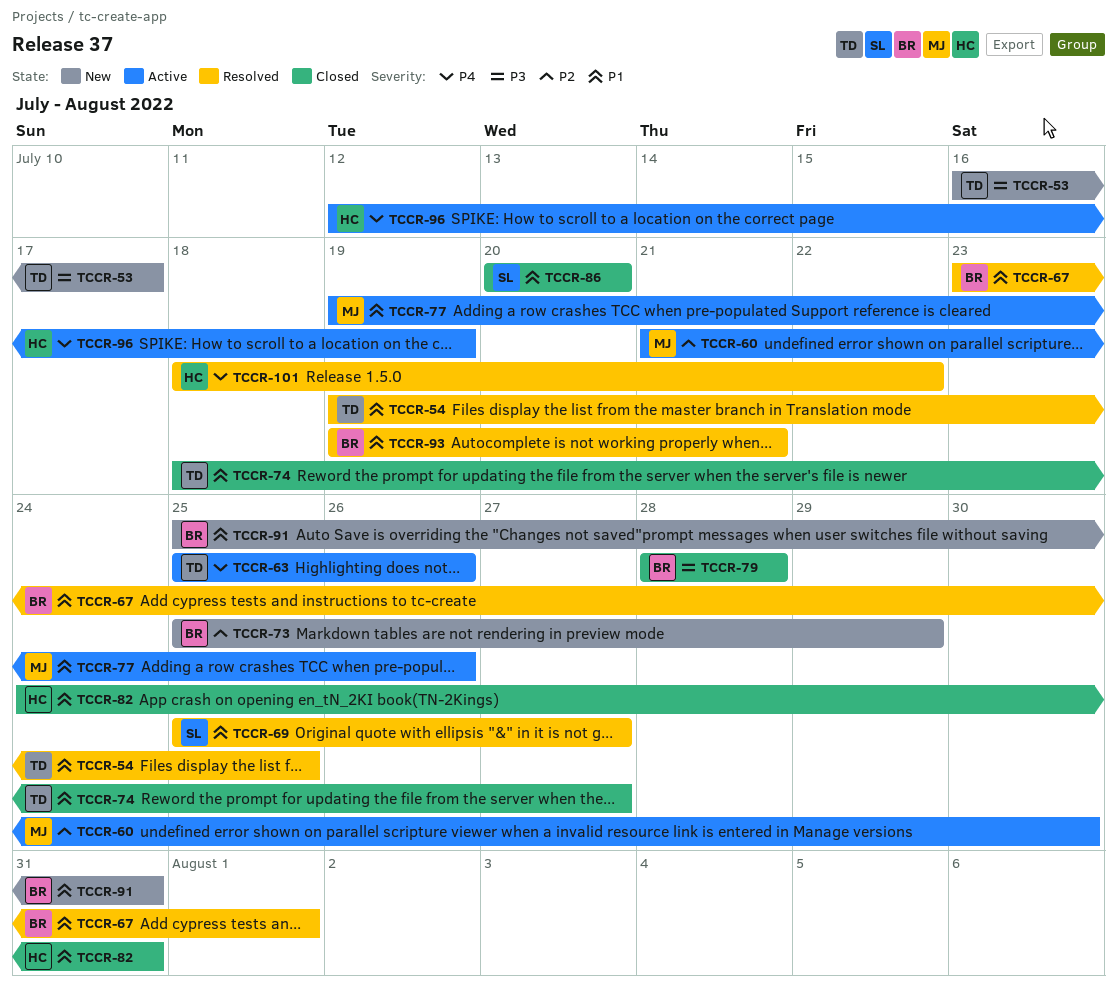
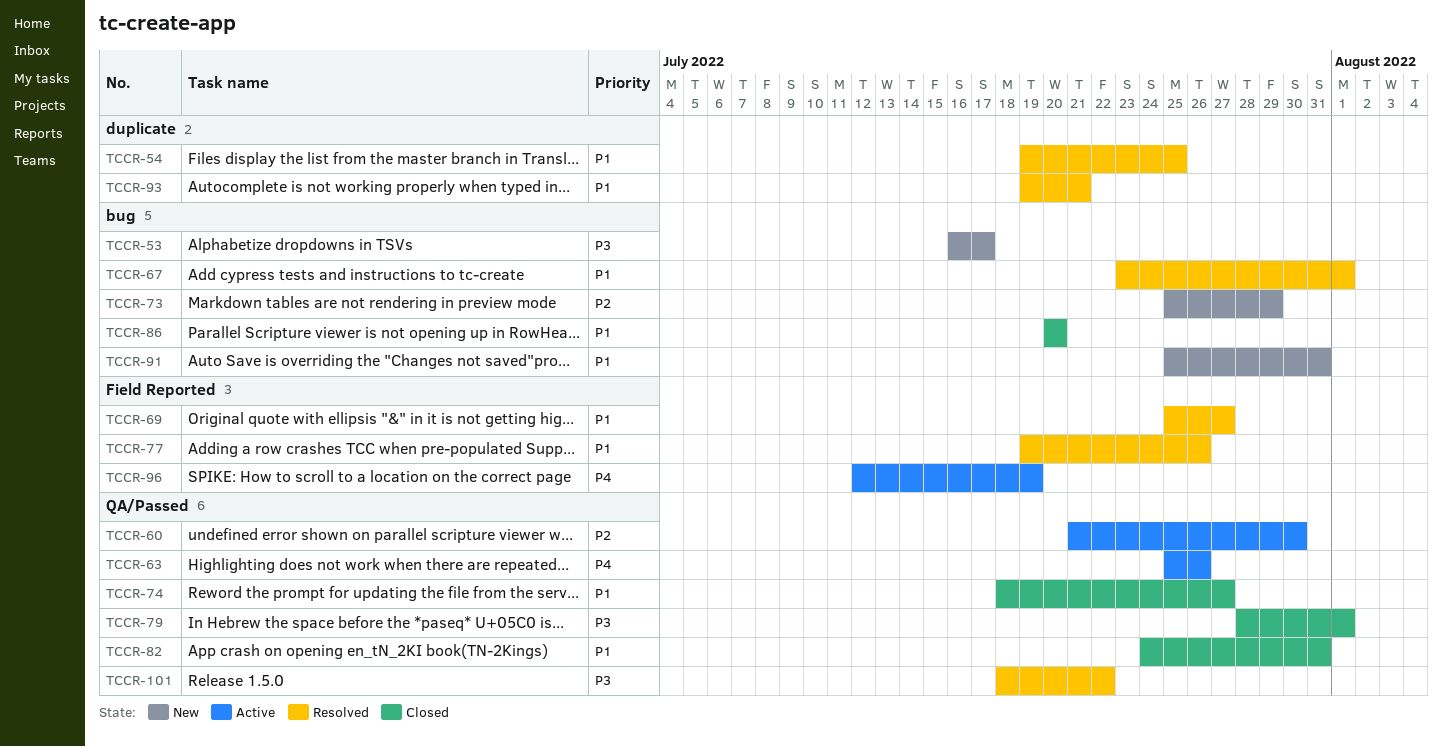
TCCR-77, status: Active -> Resolved
TCCR-79, due: Jul 28 -> Aug 1
TCCR-101, priority: P4 -> P3

